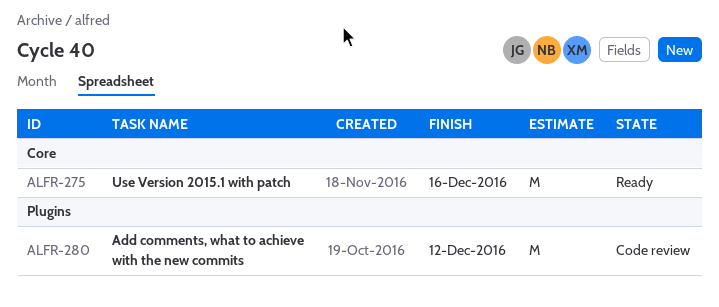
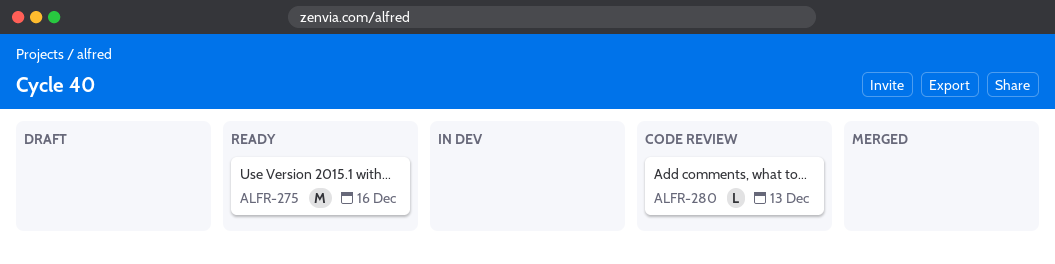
ALFR-280, estimate: M -> L
ALFR-280, due: Dec 12 -> Dec 13

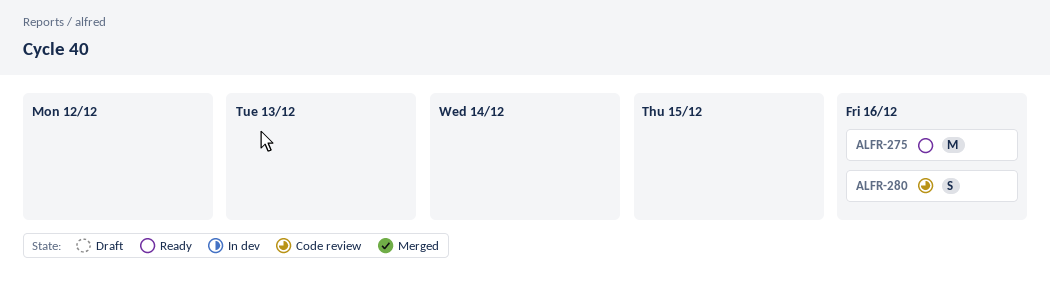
ALFR-280, estimate: L -> S
ALFR-280, due: Dec 13 -> Dec 16

